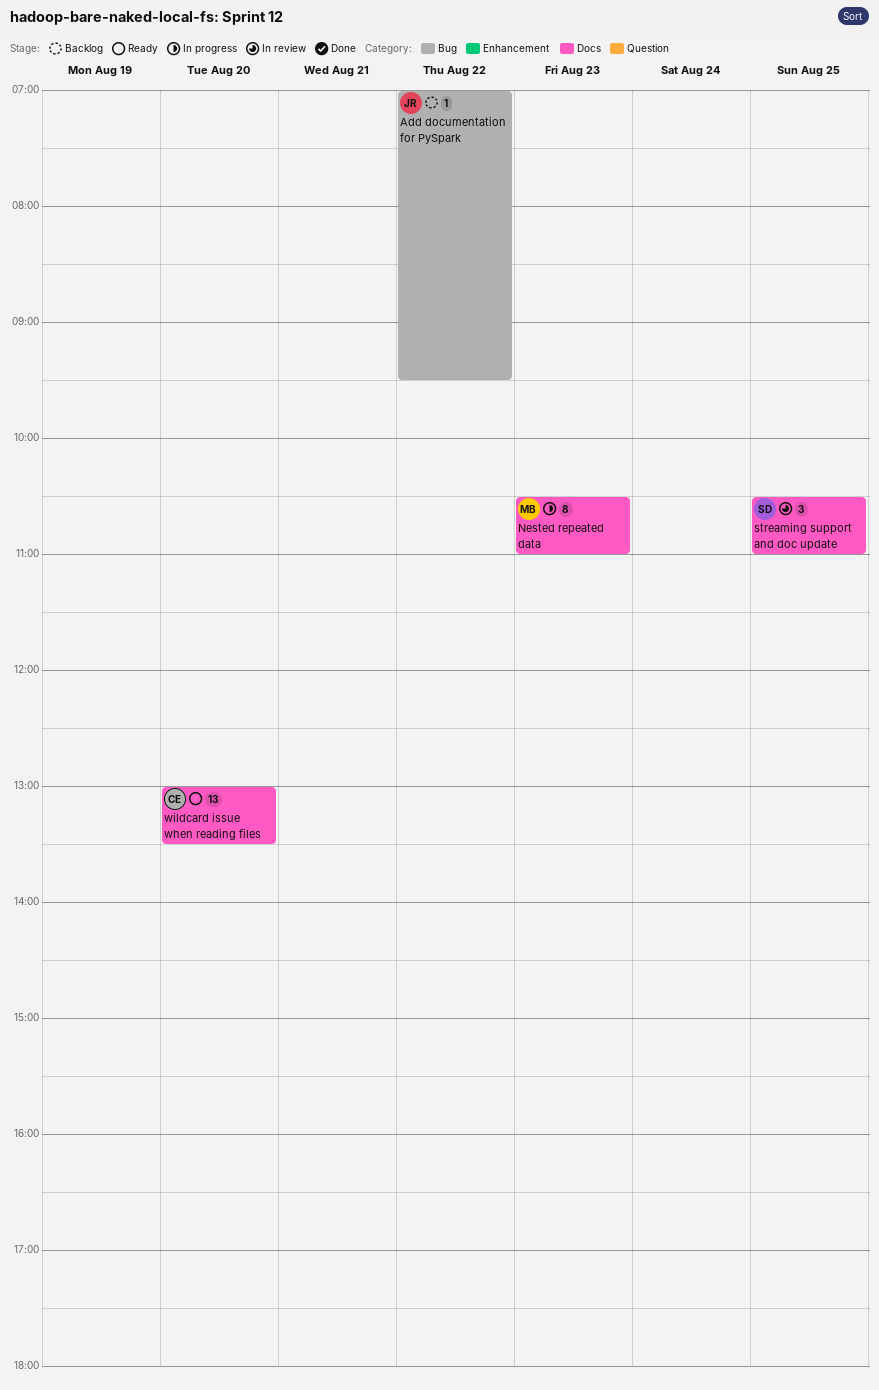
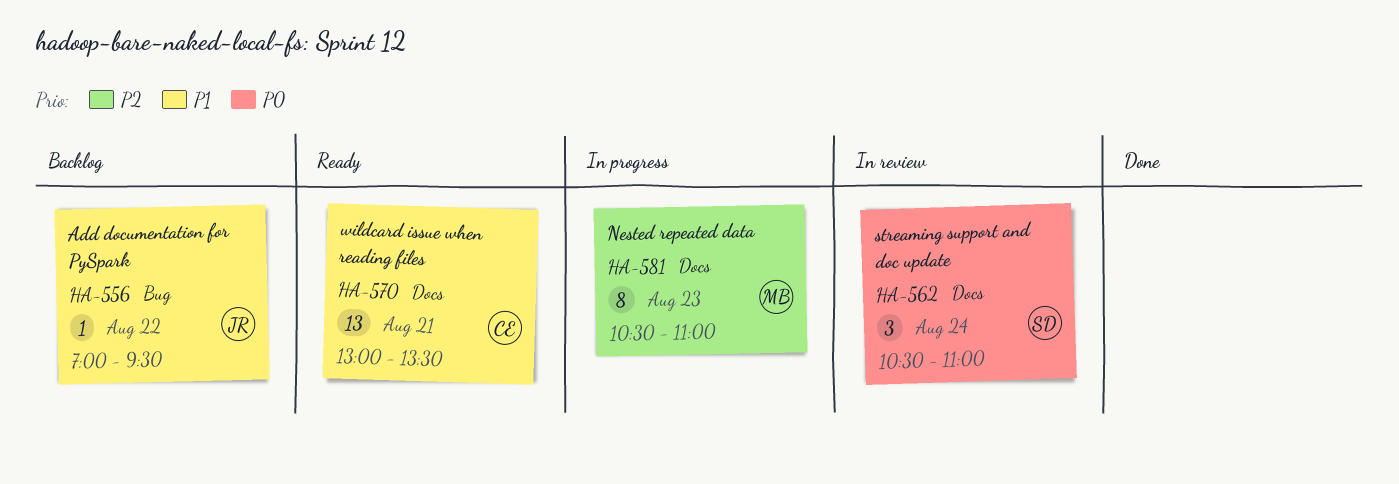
streaming support and doc update, day: Aug 25 -> Aug 24
wildcard issue when reading files, day: Aug 20 -> Aug 21

